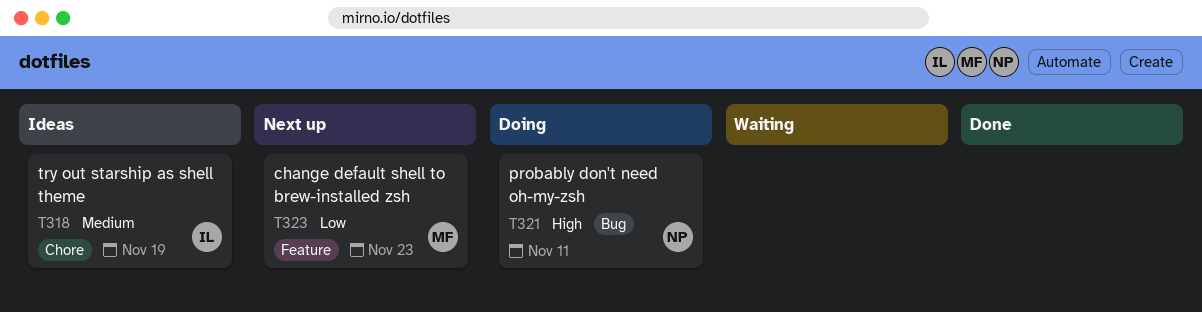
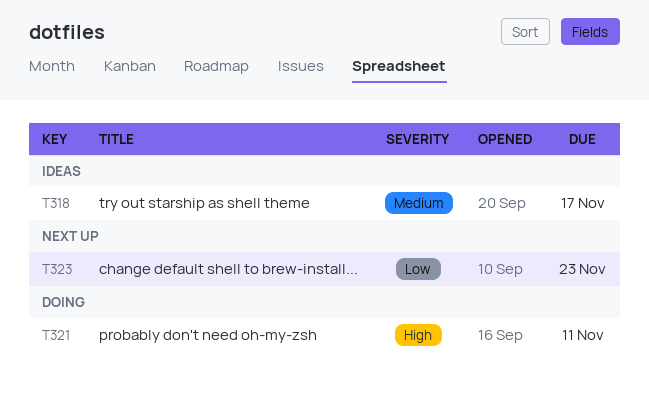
T318, due: Nov 19 -> Nov 17

